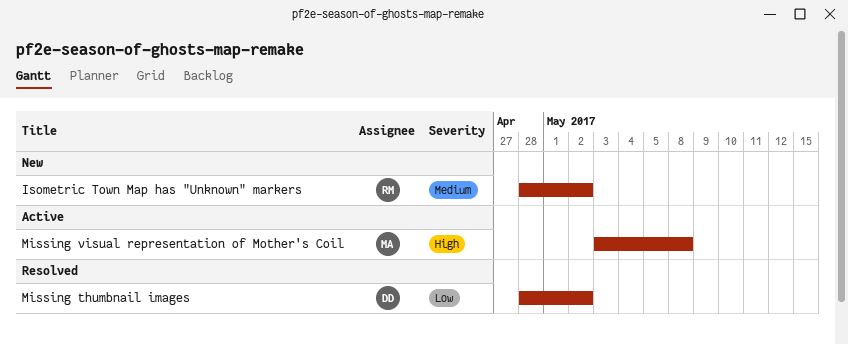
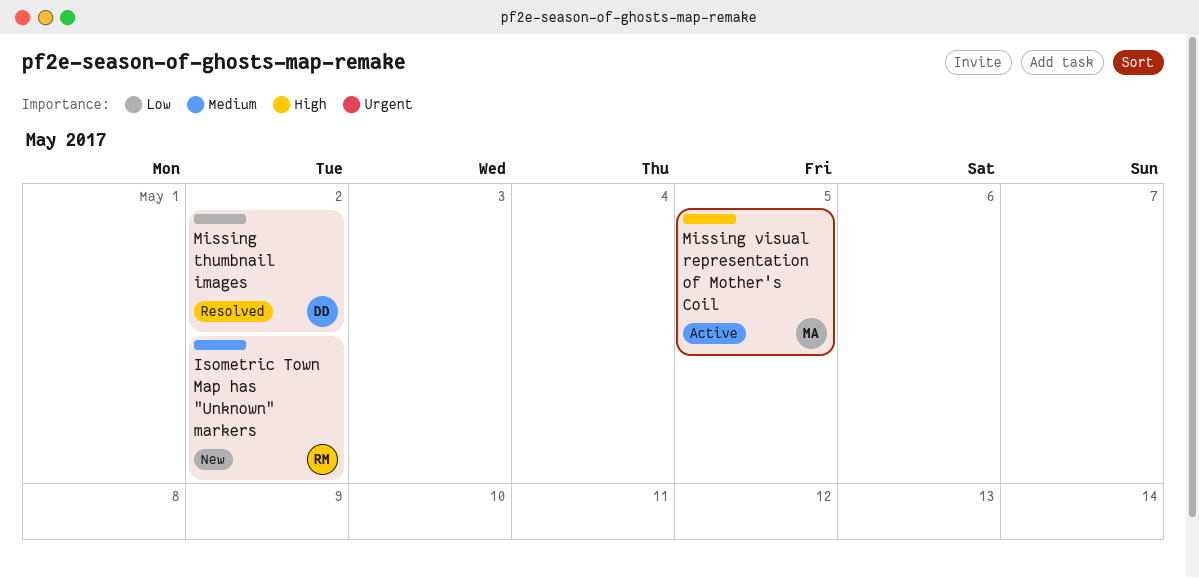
Missing visual representation of Mother's Coil, due: May 8 -> May 5

